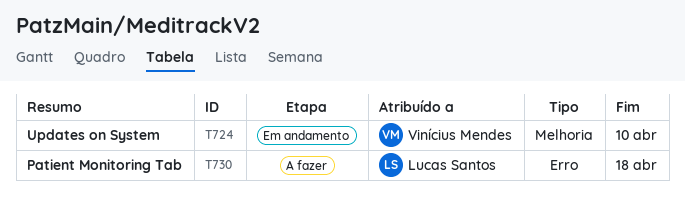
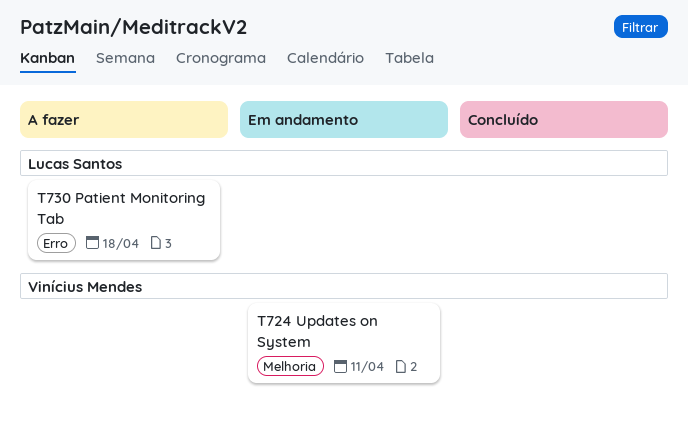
T724, due: Apr 10 -> Apr 11

